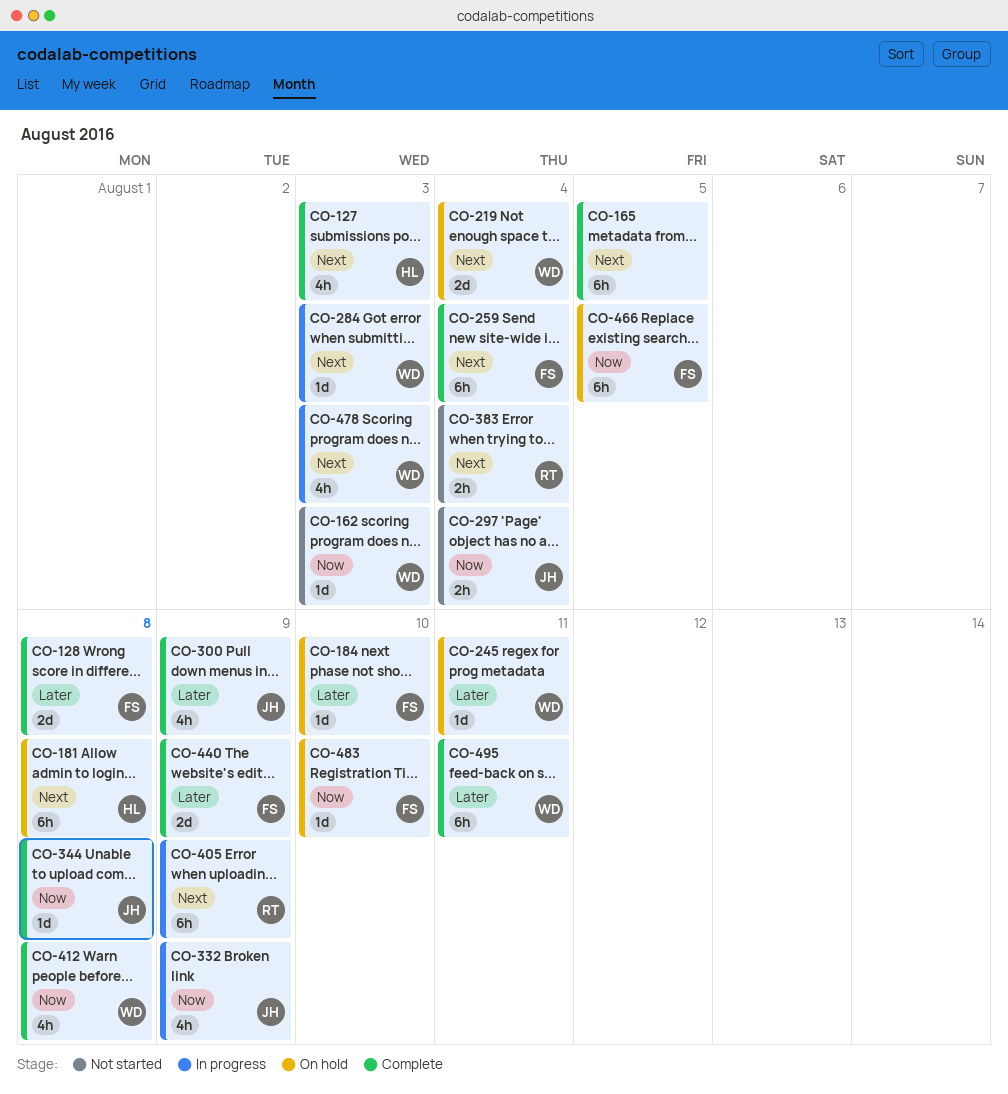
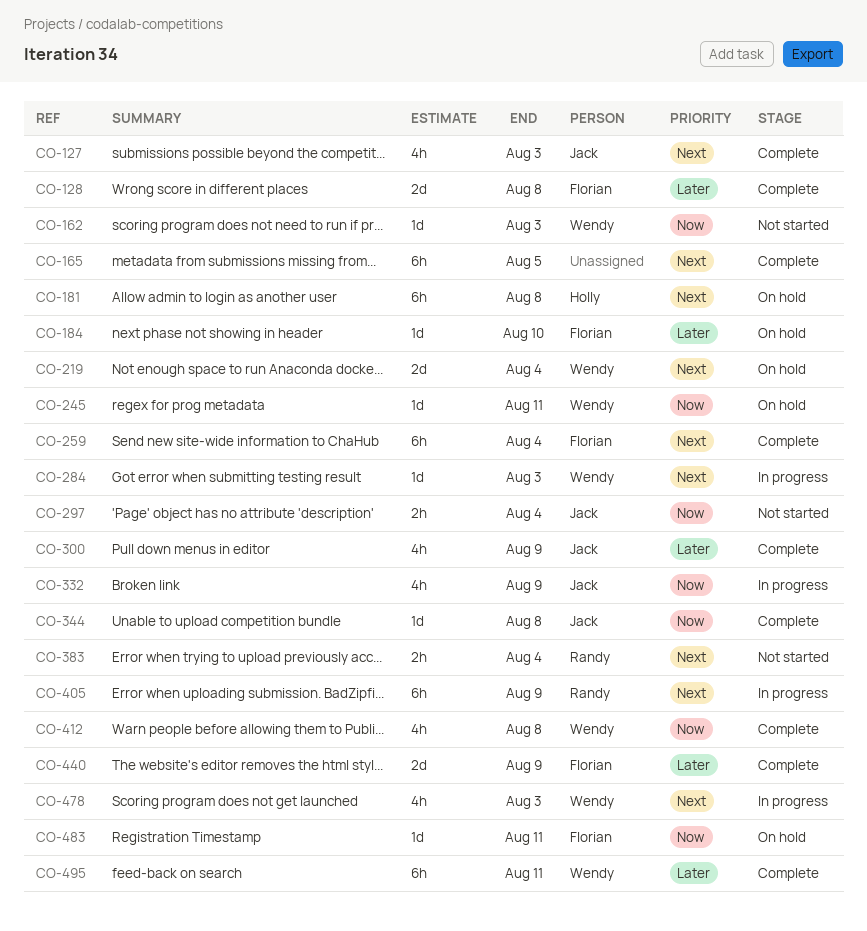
CO-127, owner: Holly -> Jack
CO-245, priority: Later -> Now
CO-466: present -> none
CO-483, due: Aug 10 -> Aug 11

